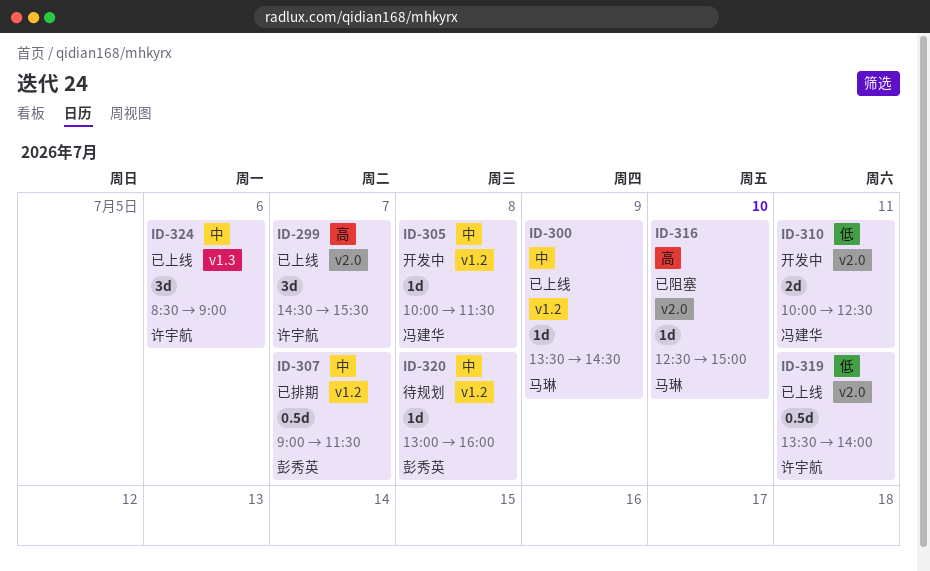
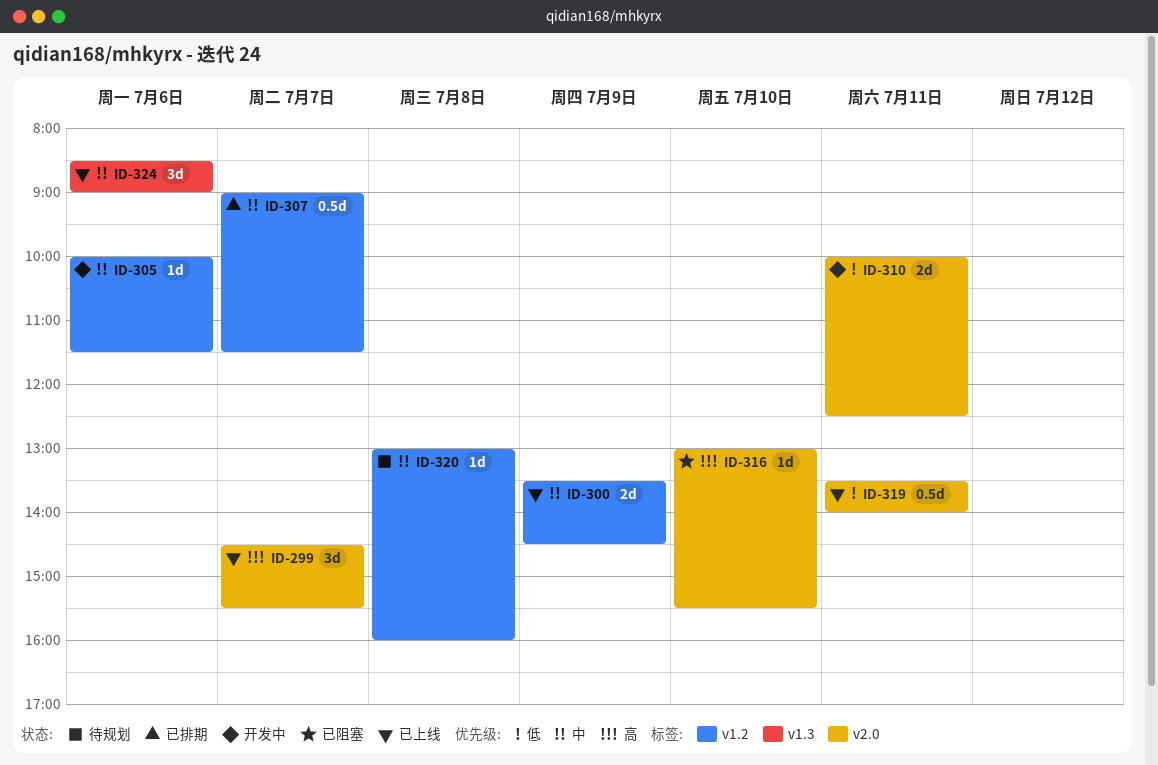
ID-300, estimate: 1d -> 2d
ID-305, day: Jul 8 -> Jul 6
ID-316, begins: 12:30 -> 13:00
ID-316, ends: 15:00 -> 15:30

